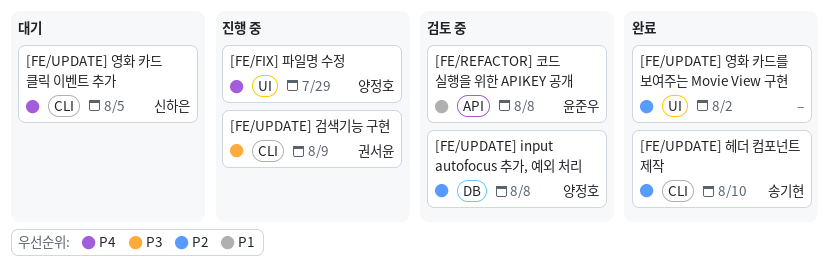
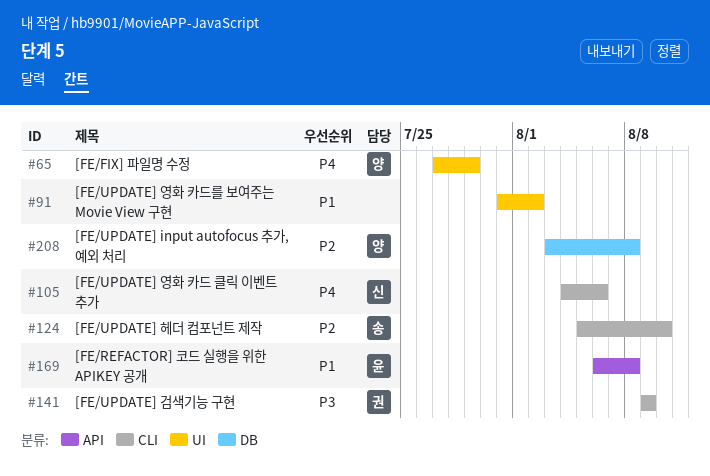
[FE/UPDATE] 영화 카드 클릭 이벤트 추가, due: Aug 5 -> Aug 6
[FE/UPDATE] 영화 카드를 보여주는 Movie View 구현, priority: P2 -> P1

